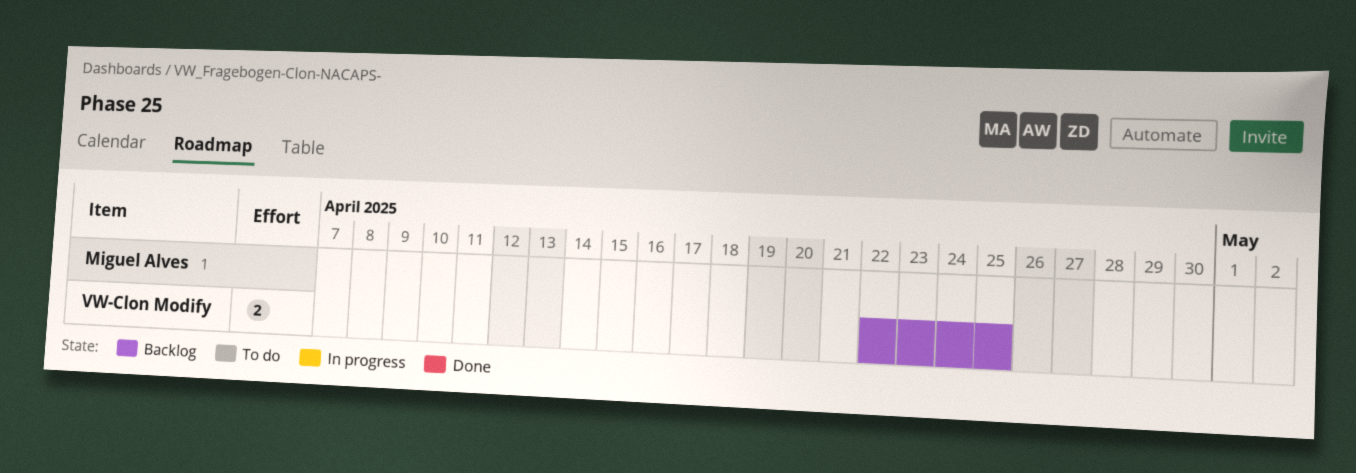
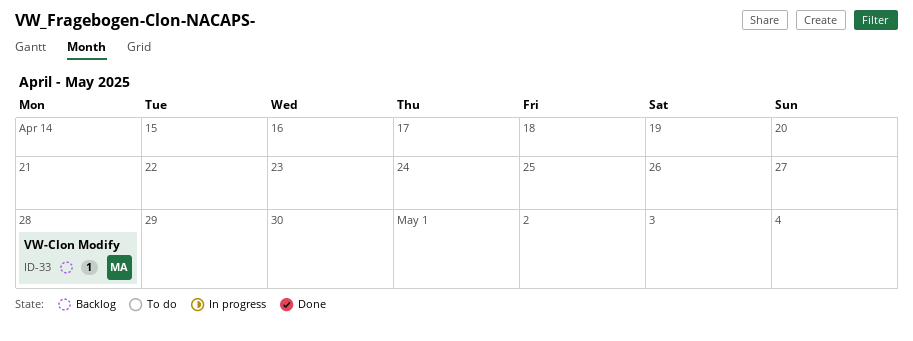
VW-Clon Modify, estimate: 2 -> 1
VW-Clon Modify, due: Apr 25 -> Apr 28

